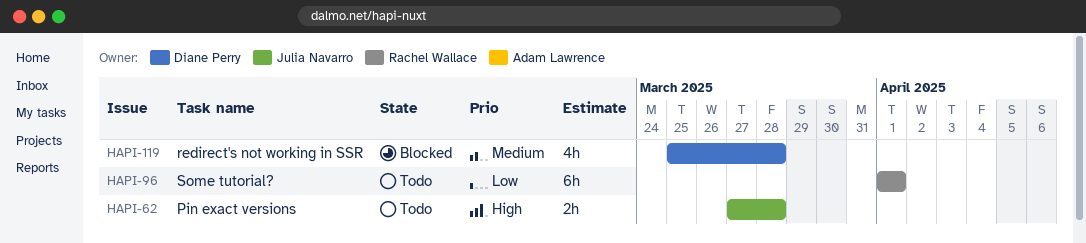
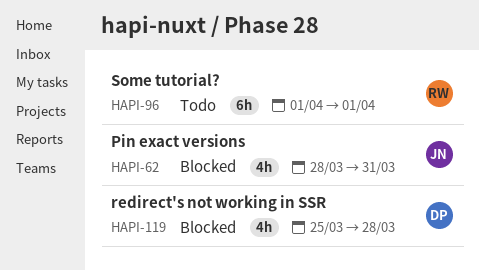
HAPI-62, status: Todo -> Blocked
HAPI-62, estimate: 2h -> 4h
HAPI-62, start: Mar 27 -> Mar 28
HAPI-62, due: Mar 28 -> Mar 31

